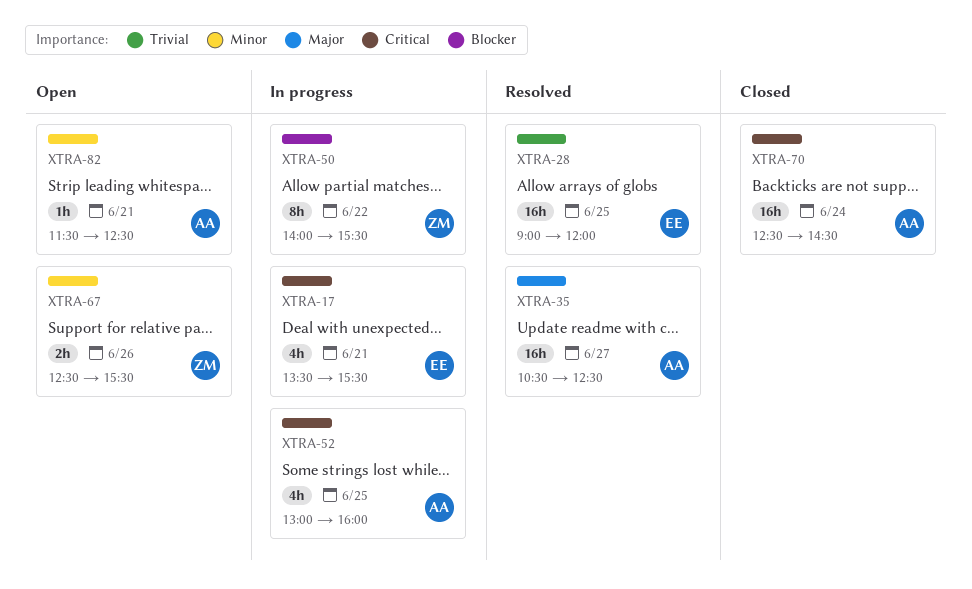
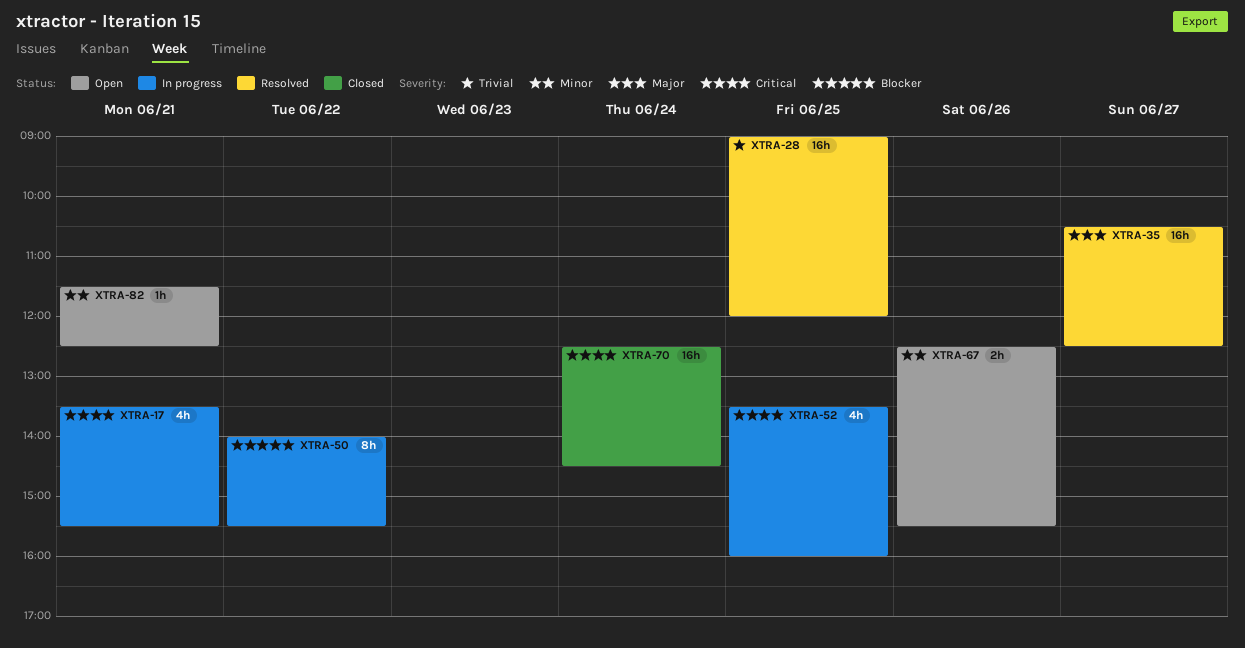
XTRA-52, begins: 13:00 -> 13:30

